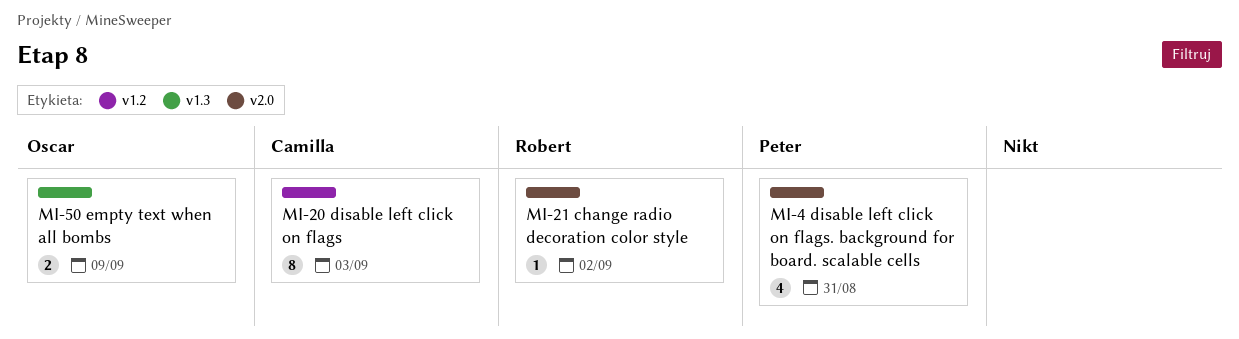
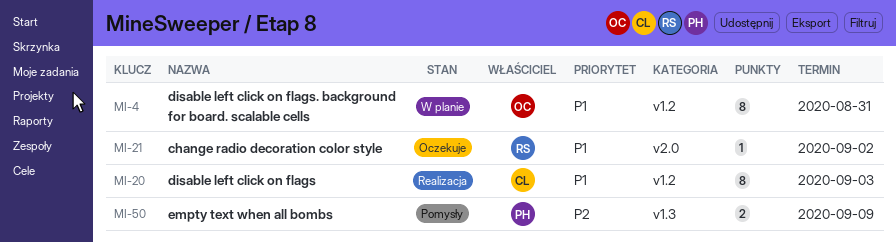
MI-4, owner: Peter -> Oscar
MI-4, label: v2.0 -> v1.2
MI-4, estimate: 4 -> 8
MI-50, owner: Oscar -> Peter

